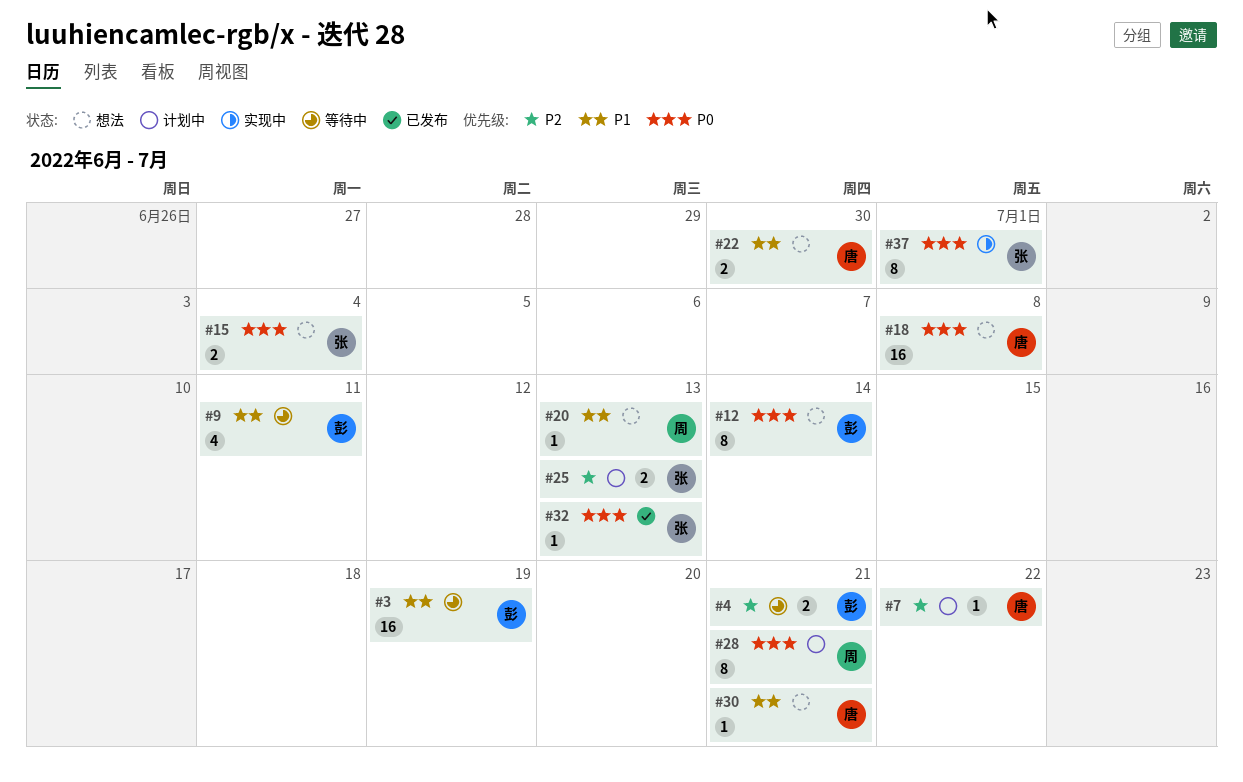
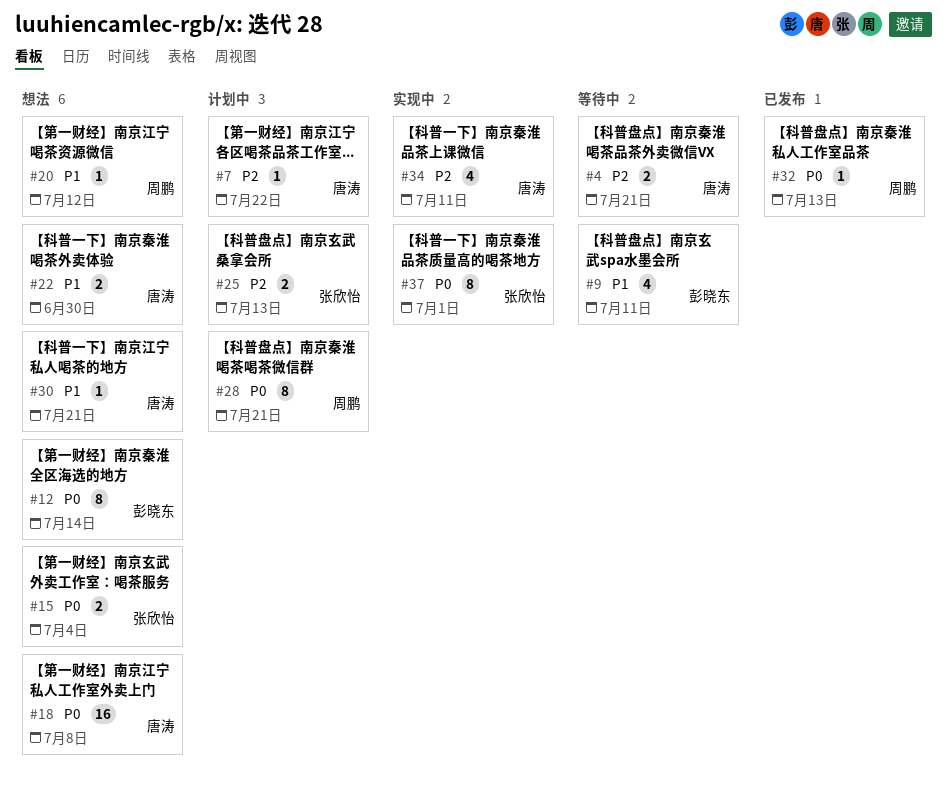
#3: present -> none
#4, owner: 彭晓东 -> 唐涛
#20, due: Jul 13 -> Jul 12
#32, owner: 张欣怡 -> 周鹏
#34: none -> present

